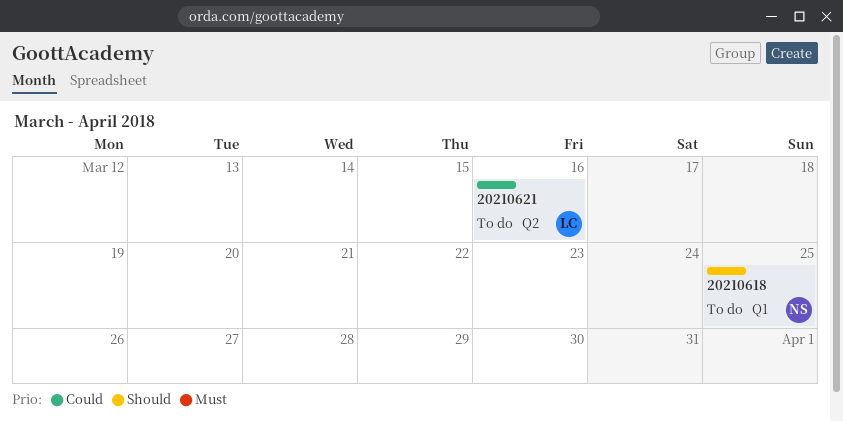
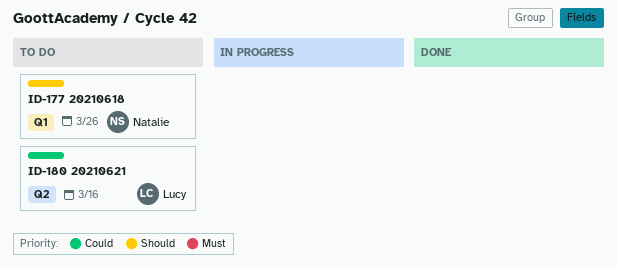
20210618, due: Mar 25 -> Mar 26

